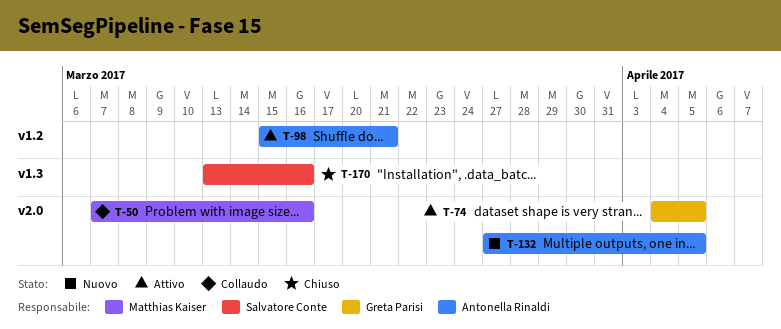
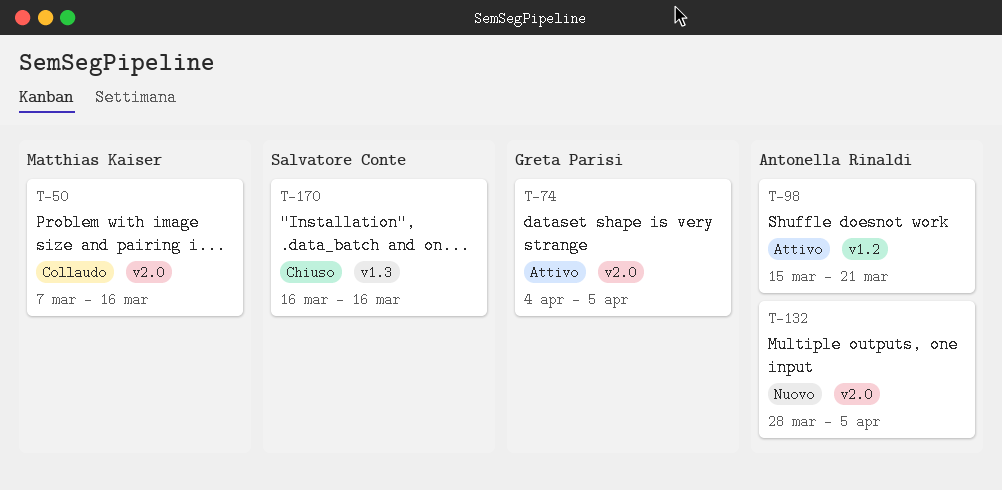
T-132, start: Mar 27 -> Mar 28
T-170, start: Mar 13 -> Mar 16

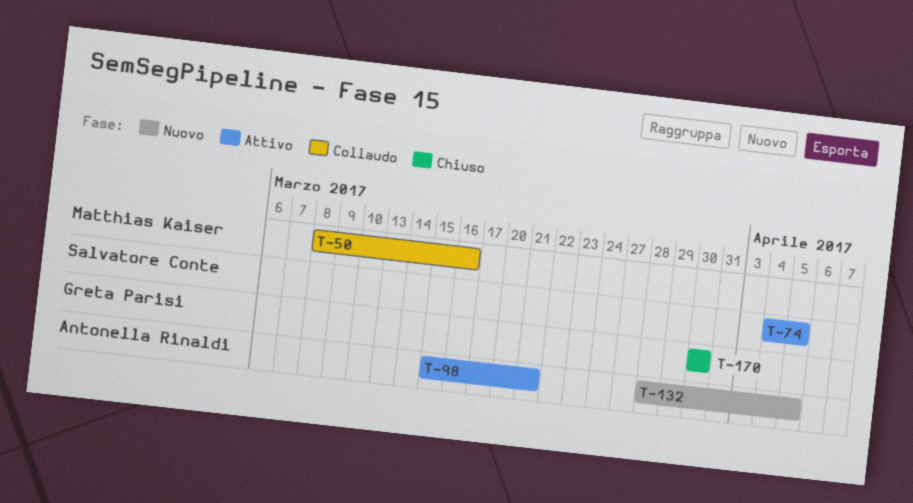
T-50, start: Mar 7 -> Mar 8
T-74, owner: Greta Parisi -> Salvatore Conte
T-170, owner: Salvatore Conte -> Greta Parisi
T-170, start: Mar 16 -> Mar 30
T-170, due: Mar 16 -> Mar 30

